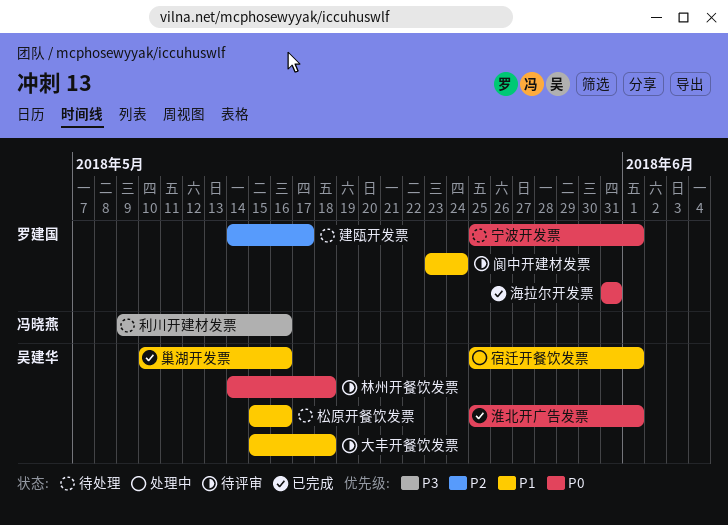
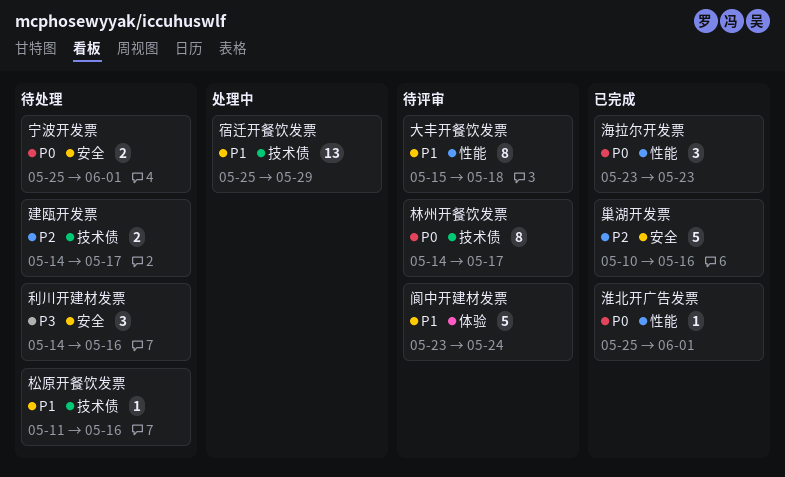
利川开建材发票, start: May 9 -> May 14
宿迁开餐饮发票, due: Jun 1 -> May 29
巢湖开发票, priority: P1 -> P2
松原开餐饮发票, start: May 15 -> May 11
林州开餐饮发票, due: May 18 -> May 17
海拉尔开发票, start: May 31 -> May 23
海拉尔开发票, due: May 31 -> May 23

